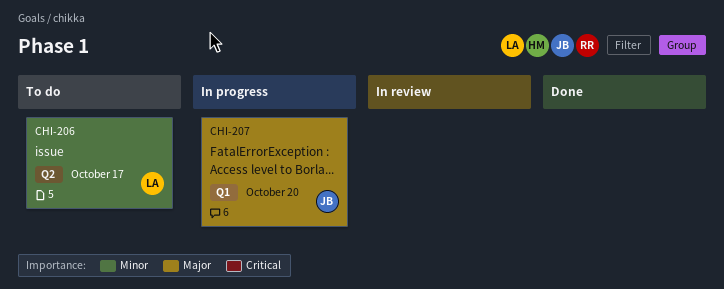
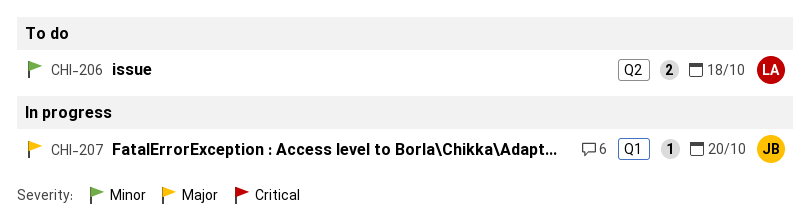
CHI-206, due: Oct 17 -> Oct 18

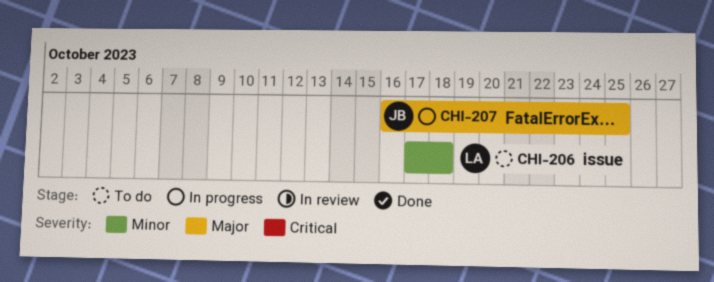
CHI-207, due: Oct 20 -> Oct 25

